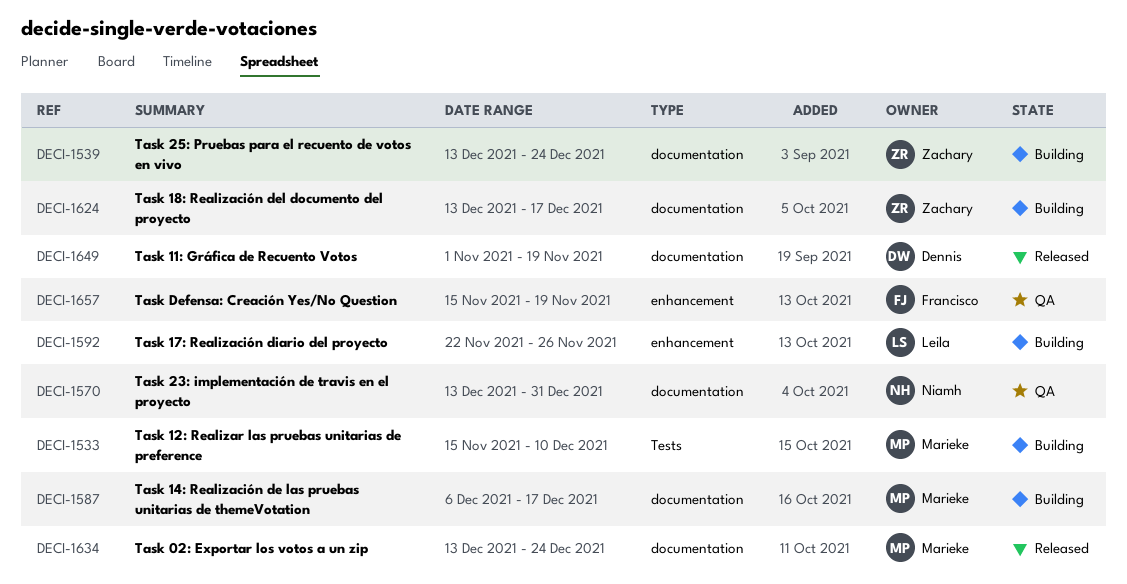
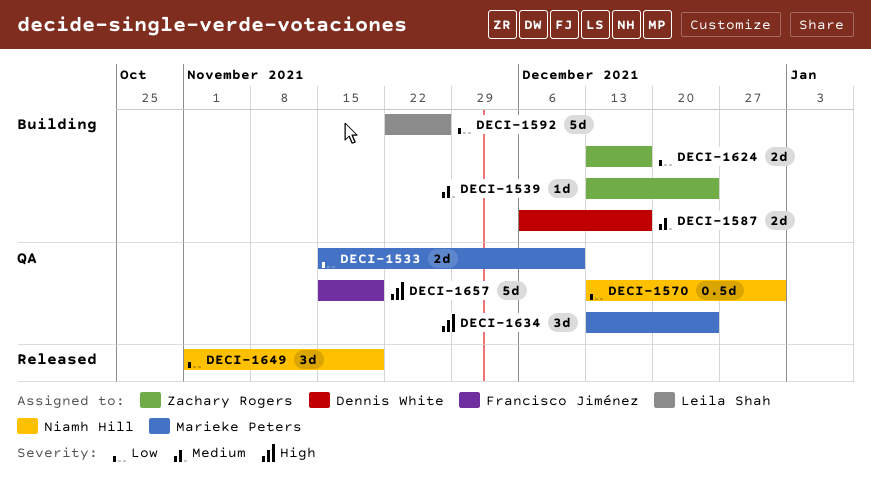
DECI-1533, status: Building -> QA
DECI-1587, owner: Marieke Peters -> Dennis White
DECI-1634, status: Released -> QA
DECI-1649, owner: Dennis White -> Niamh Hill

